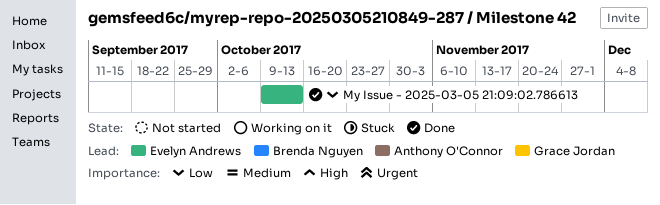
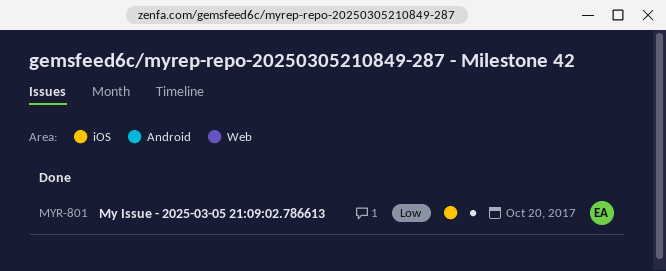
My Issue - 2025-03-05 21:09:02.786613, due: Oct 13 -> Oct 20

